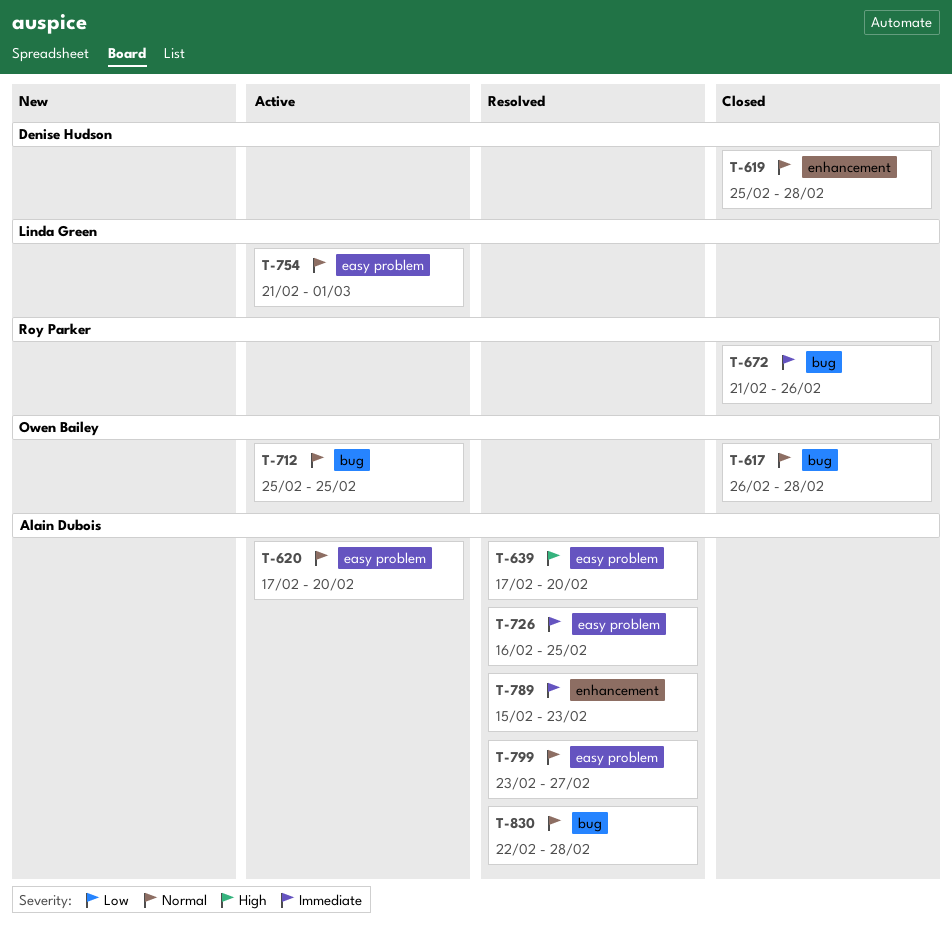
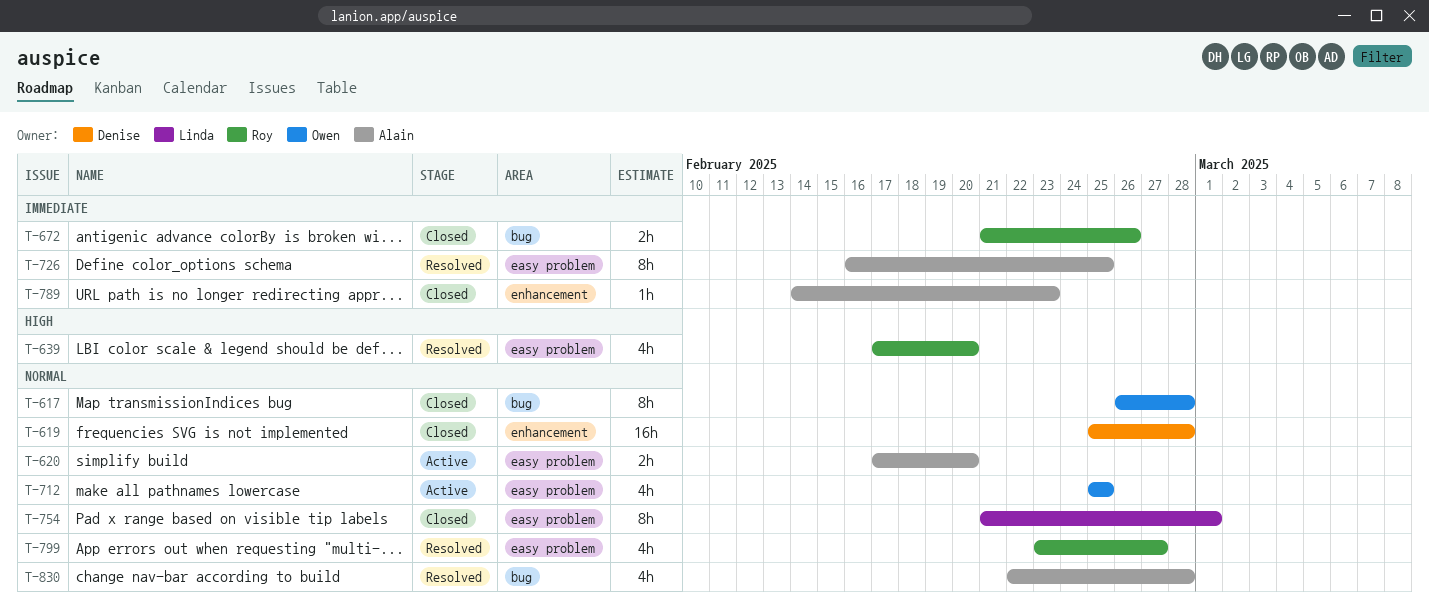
T-639, owner: Alain Dubois -> Roy Parker
T-712, label: bug -> easy problem
T-754, status: Active -> Closed
T-789, status: Resolved -> Closed
T-789, start: Feb 15 -> Feb 14
T-799, owner: Alain Dubois -> Roy Parker

